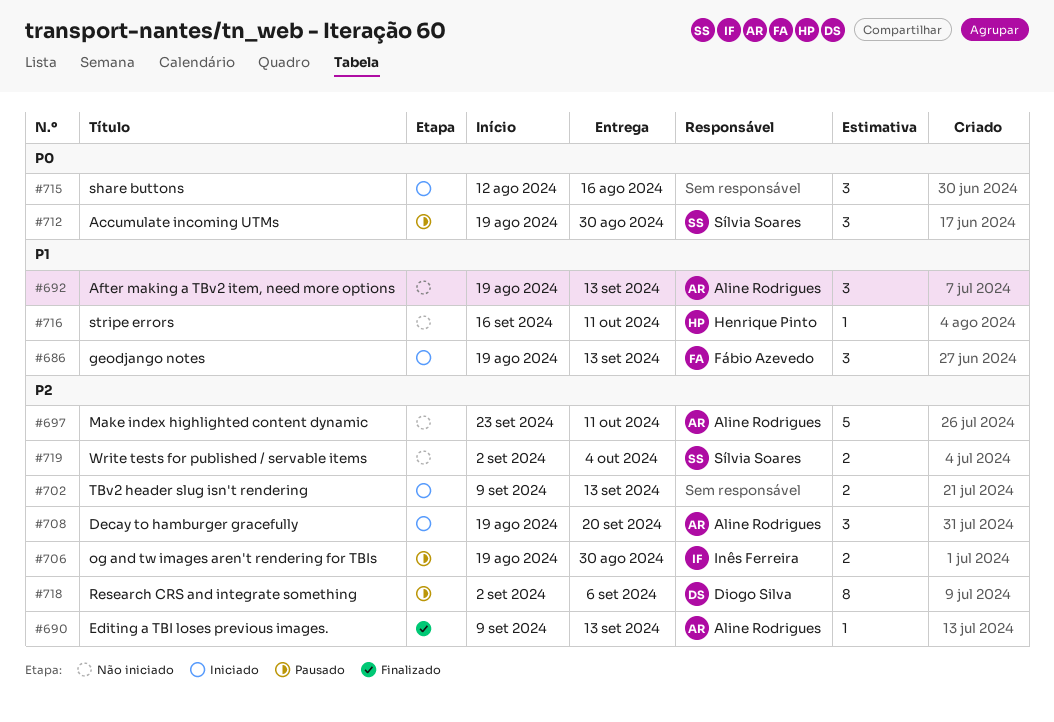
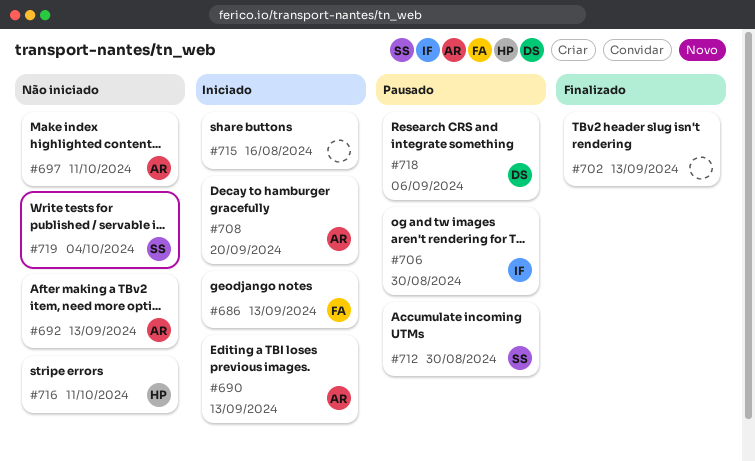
#690, status: Finalizado -> Iniciado
#702, status: Iniciado -> Finalizado

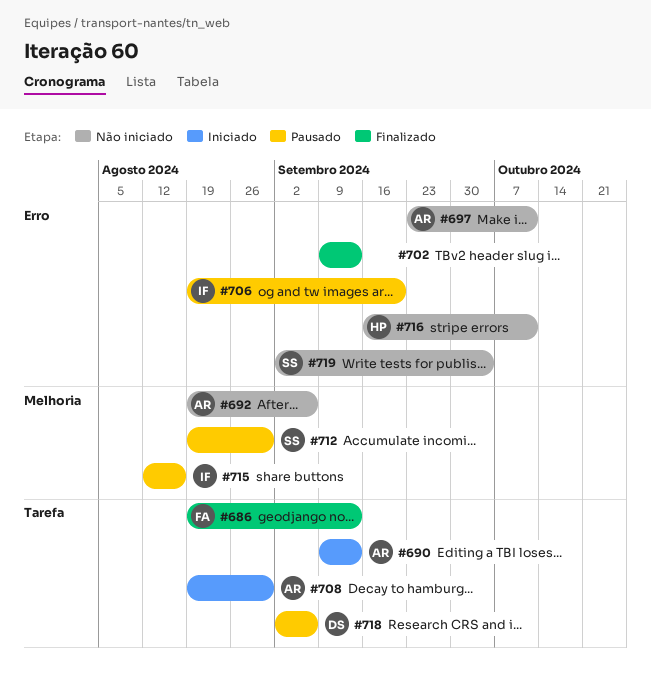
#686, status: Iniciado -> Finalizado
#692, due: Sep 13 -> Sep 6
#706, due: Aug 30 -> Sep 20
#708, due: Sep 20 -> Aug 30
#715, status: Iniciado -> Pausado
#715, owner: none -> IF

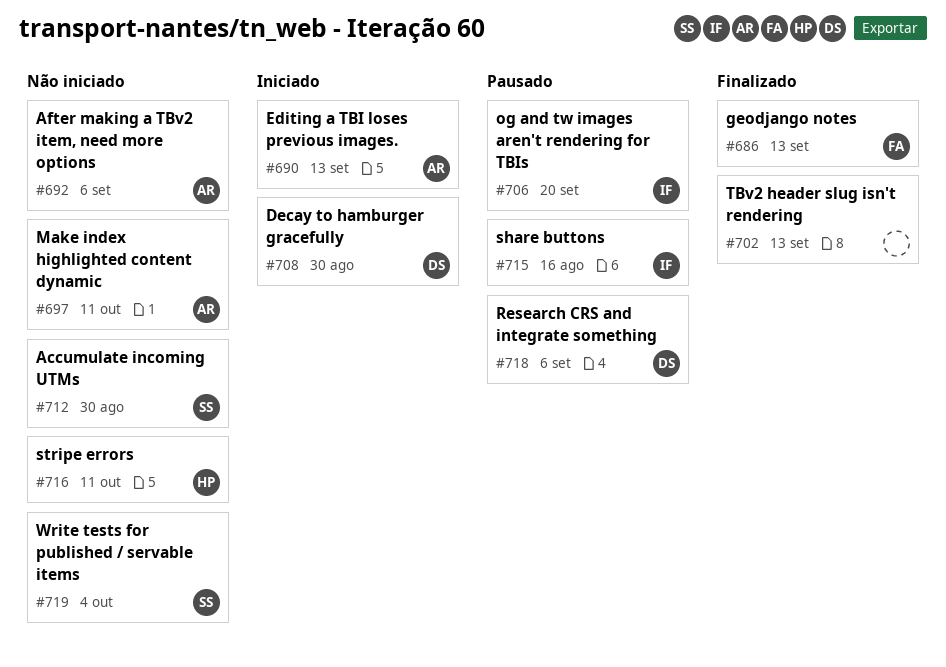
#708, owner: AR -> DS
#712, status: Pausado -> Não iniciado

